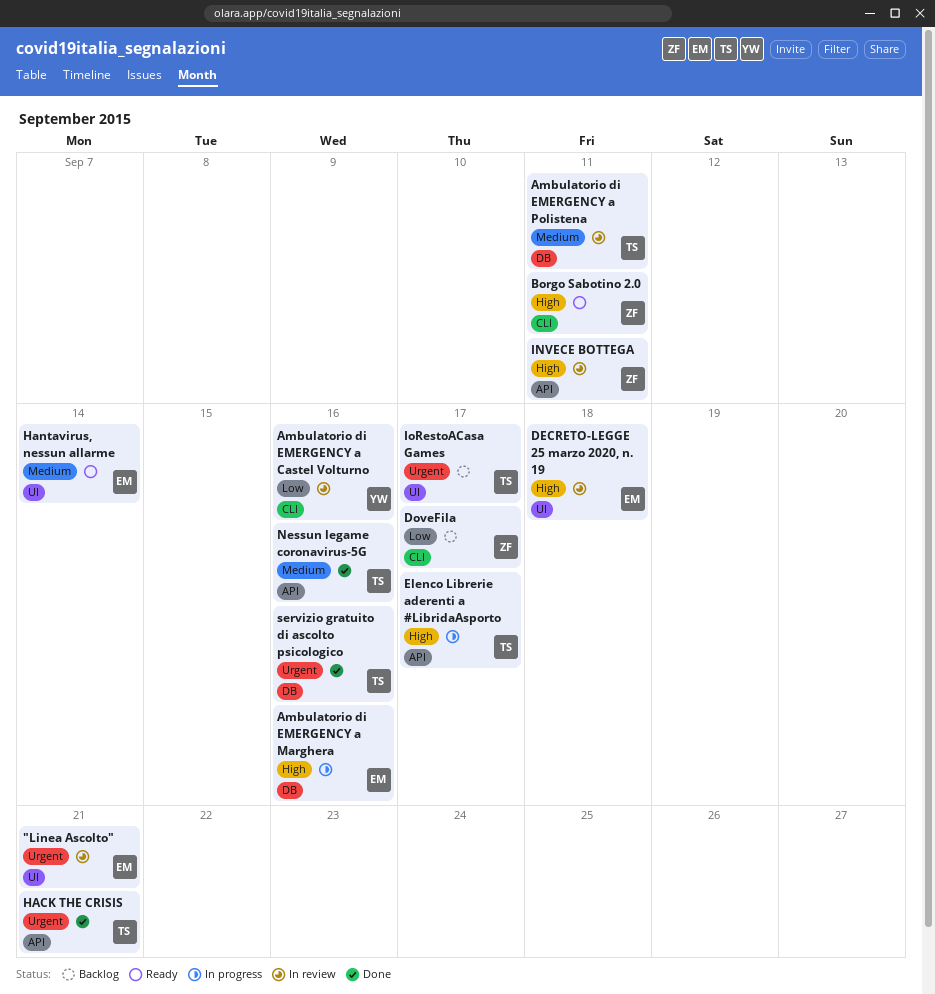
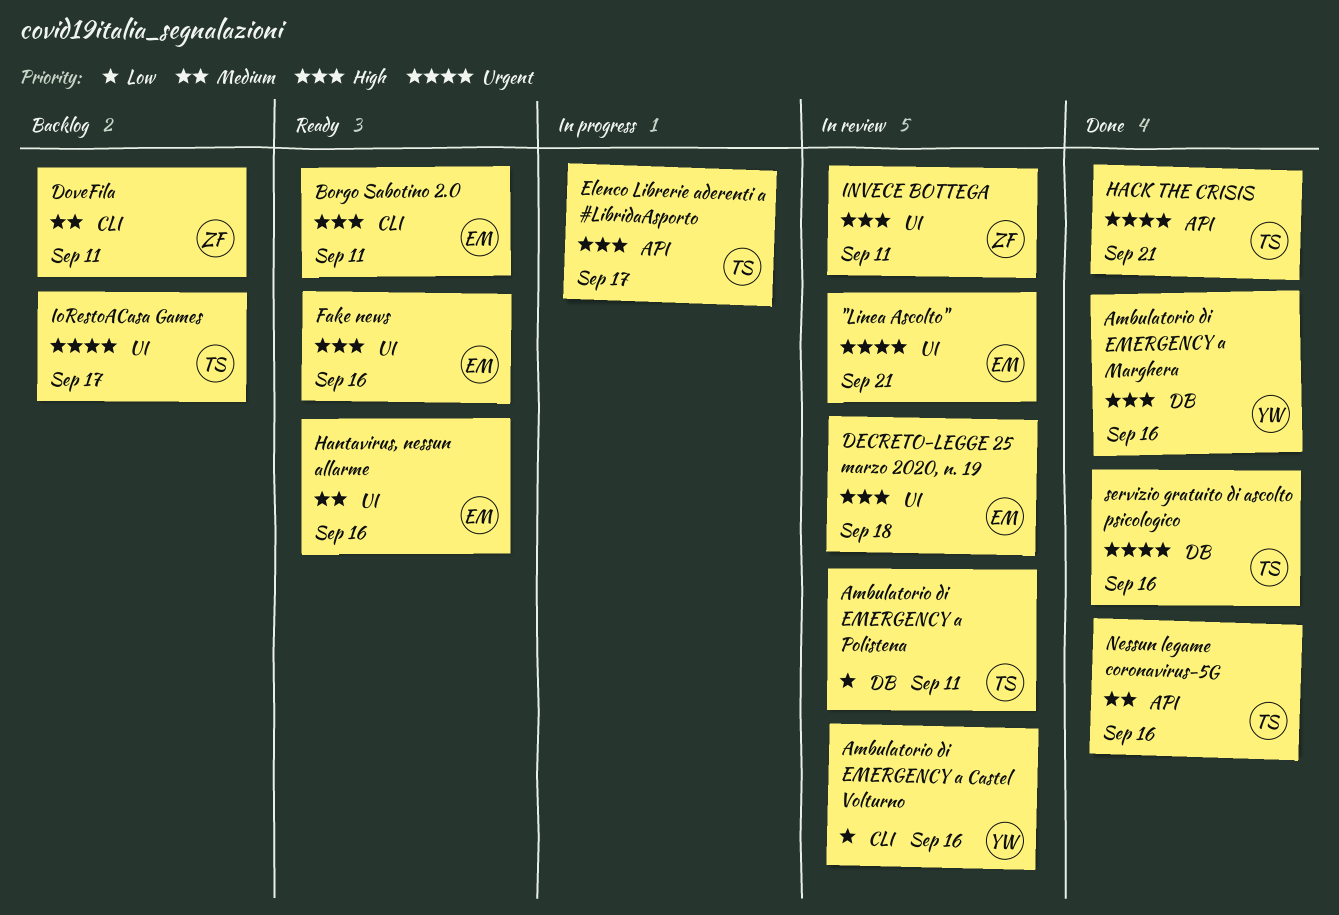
Ambulatorio di EMERGENCY a Marghera, status: In progress -> Done
Ambulatorio di EMERGENCY a Marghera, owner: EM -> YW
Ambulatorio di EMERGENCY a Polistena, priority: Medium -> Low
Borgo Sabotino 2.0, owner: ZF -> EM
DoveFila, priority: Low -> Medium
DoveFila, due: Sep 17 -> Sep 11
Fake news: none -> present
Hantavirus, nessun allarme, due: Sep 14 -> Sep 16
INVECE BOTTEGA, label: API -> UI

